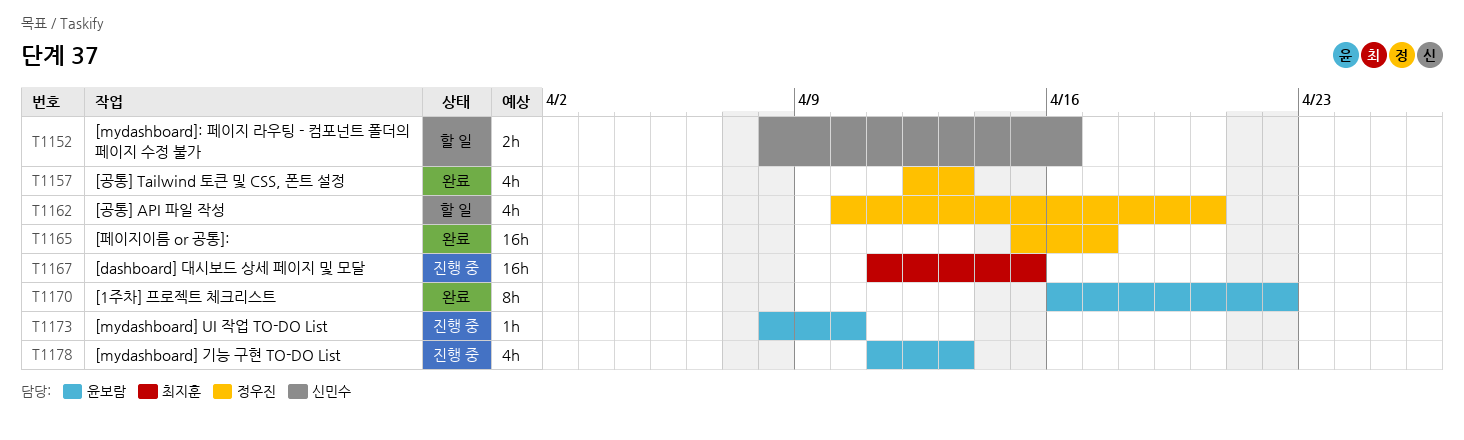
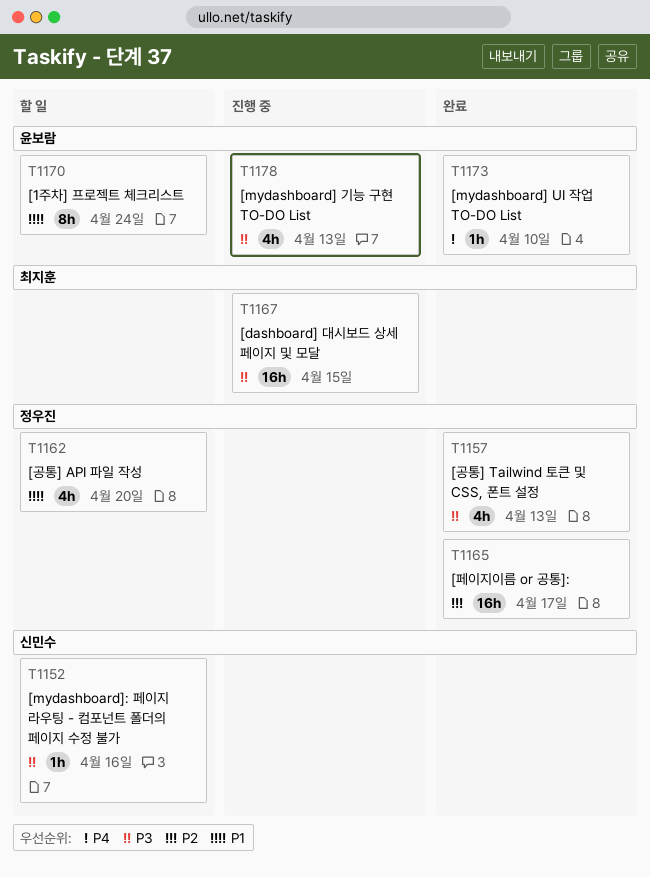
T1152, estimate: 2h -> 1h
T1170, status: 완료 -> 할 일
T1170, due: Apr 22 -> Apr 24
T1173, status: 진행 중 -> 완료

